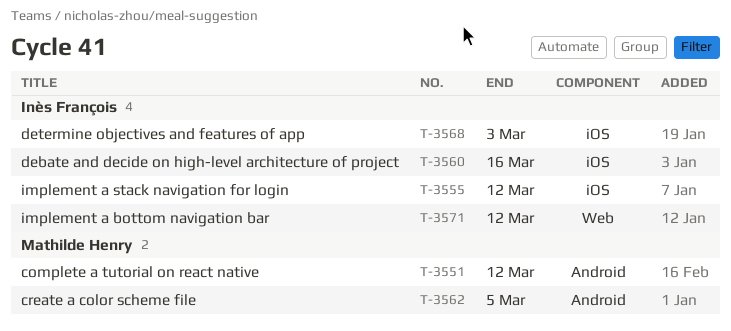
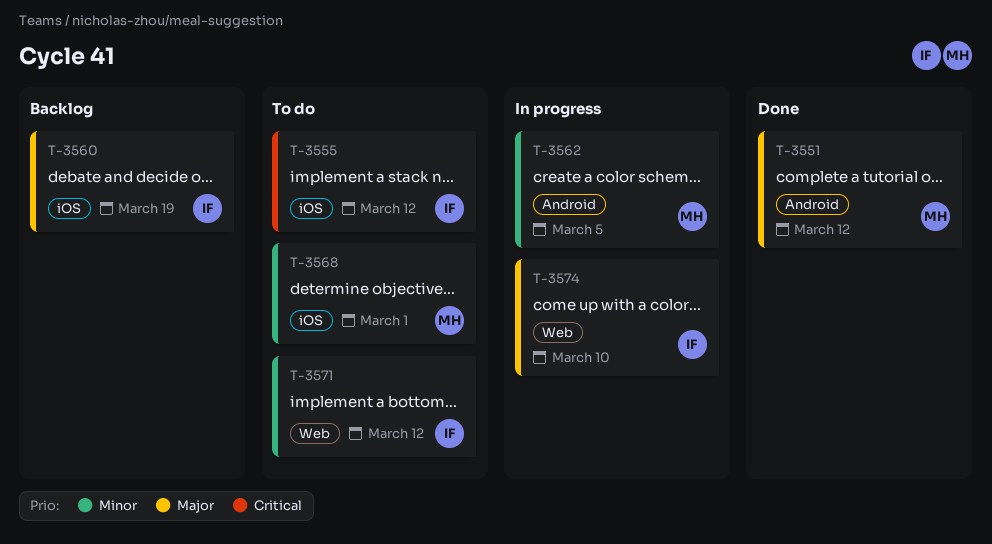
T-3560, due: Mar 16 -> Mar 19
T-3568, owner: Inès François -> Mathilde Henry
T-3568, due: Mar 3 -> Mar 1
T-3574: none -> present

